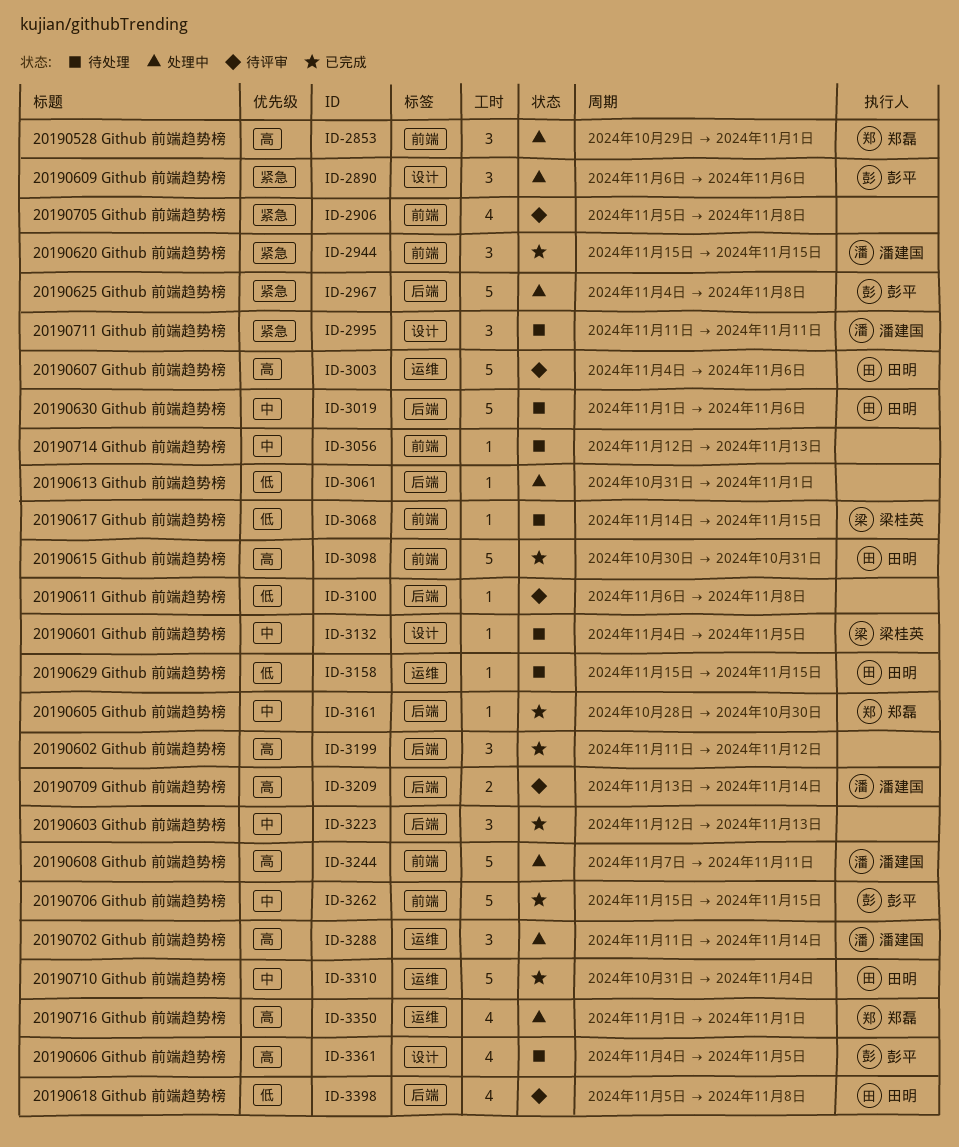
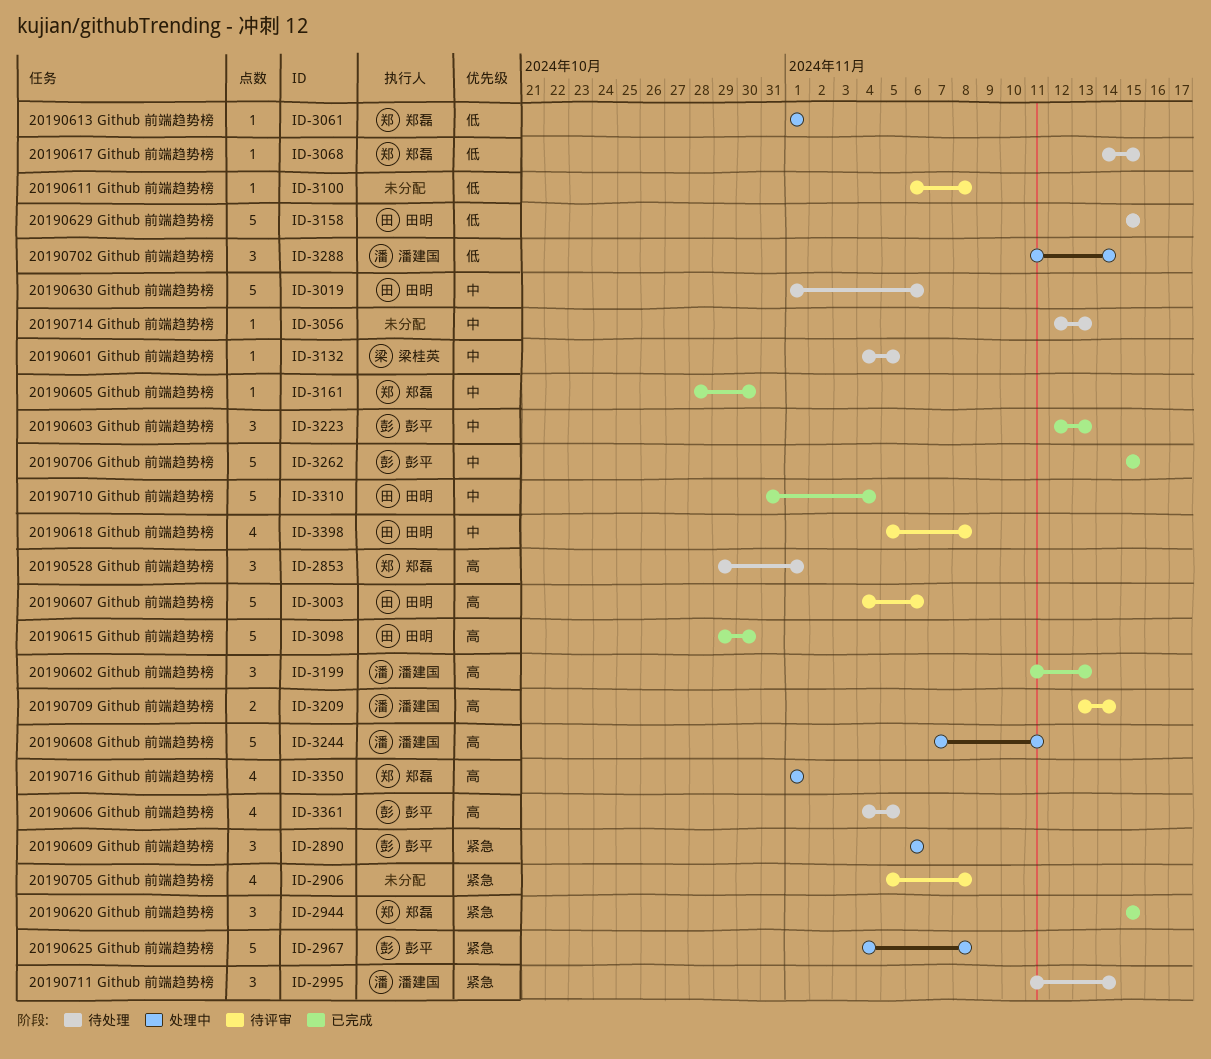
ID-2853, status: 处理中 -> 待处理
ID-2944, owner: 潘建国 -> 郑磊
ID-2995, due: Nov 11 -> Nov 14
ID-3061, owner: none -> 郑磊
ID-3061, start: Oct 31 -> Nov 1
ID-3068, owner: 梁桂英 -> 郑磊
ID-3098, start: Oct 30 -> Oct 29
ID-3098, due: Oct 31 -> Oct 30
ID-3158, estimate: 1 -> 5
ID-3199, owner: none -> 潘建国
ID-3199, due: Nov 12 -> Nov 13
ID-3223, owner: none -> 彭平
ID-3288, priority: 高 -> 低
ID-3398, priority: 低 -> 中

